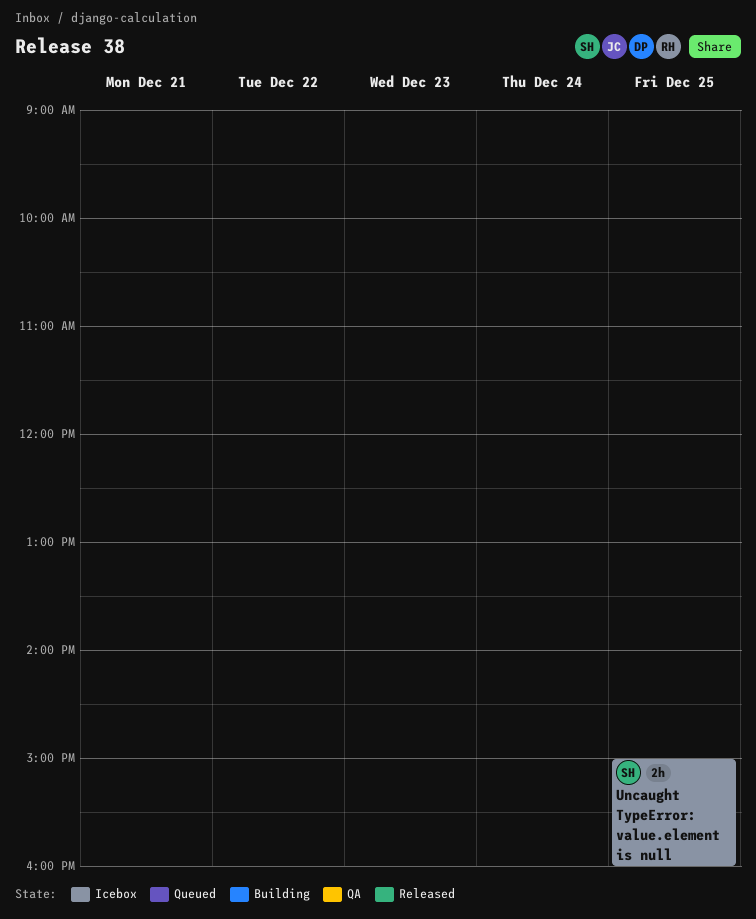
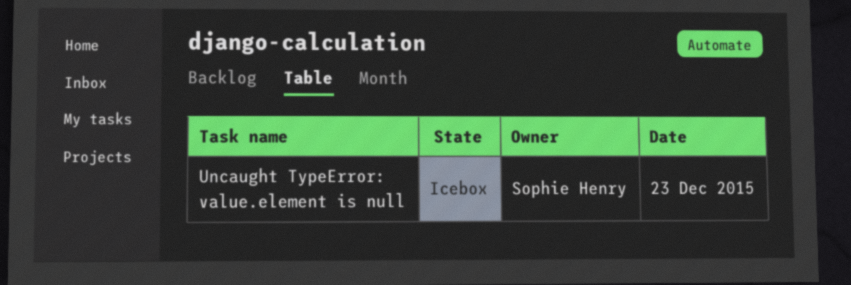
Uncaught TypeError: value.element is null, day: Dec 25 -> Dec 23

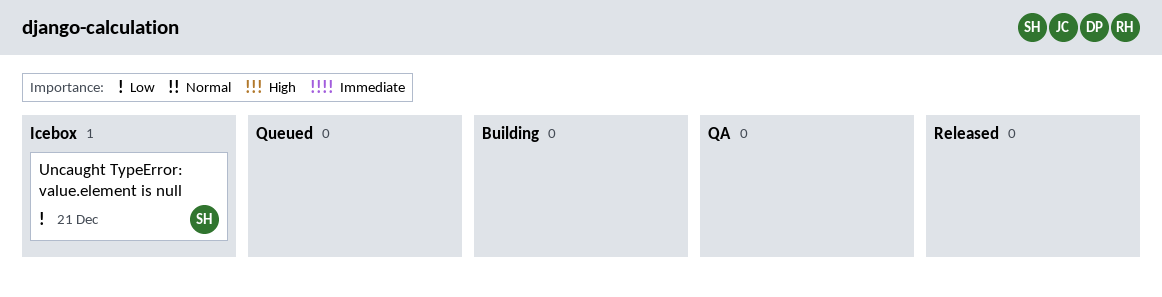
Uncaught TypeError: value.element is null, day: Dec 23 -> Dec 21

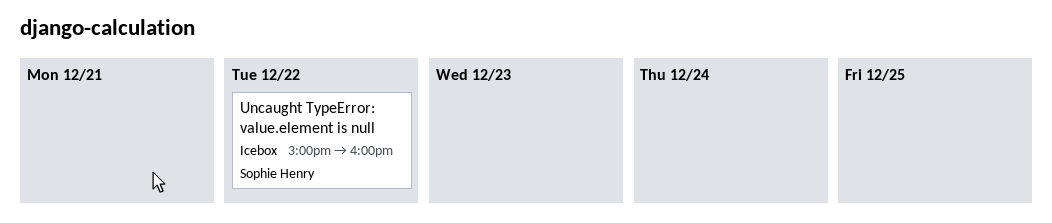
Uncaught TypeError: value.element is null, day: Dec 21 -> Dec 22

